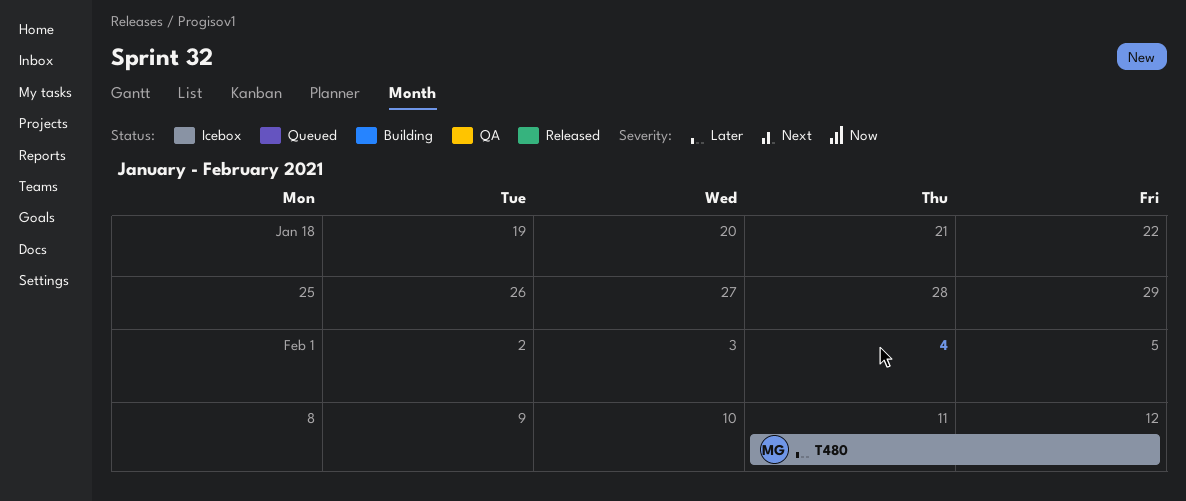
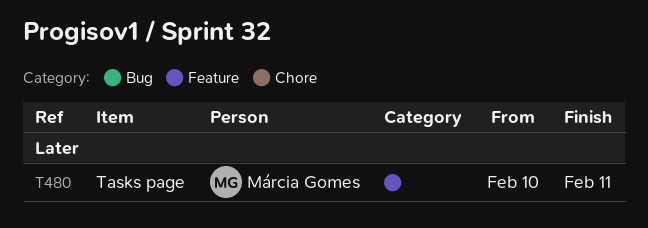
T480, start: Feb 11 -> Feb 10
T480, due: Feb 12 -> Feb 11

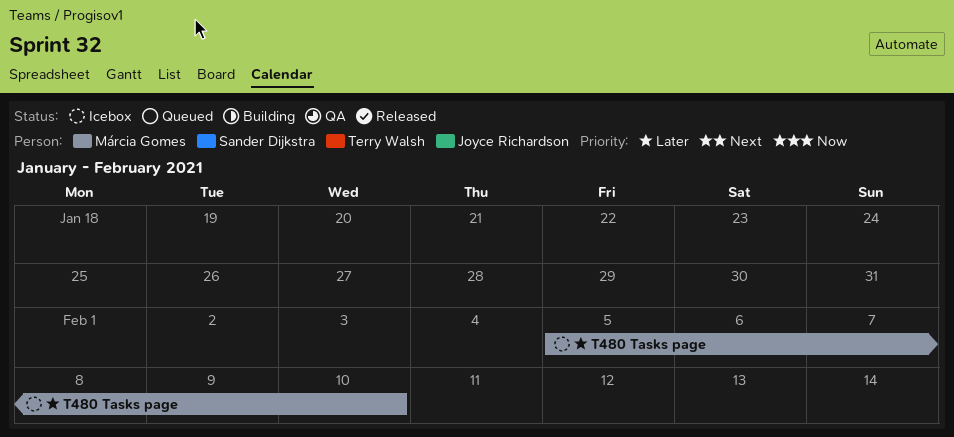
T480, start: Feb 10 -> Feb 5
T480, due: Feb 11 -> Feb 10

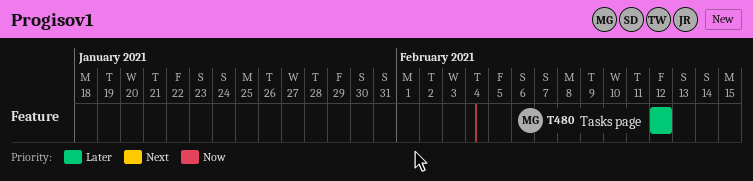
T480, start: Feb 5 -> Feb 12
T480, due: Feb 10 -> Feb 12

